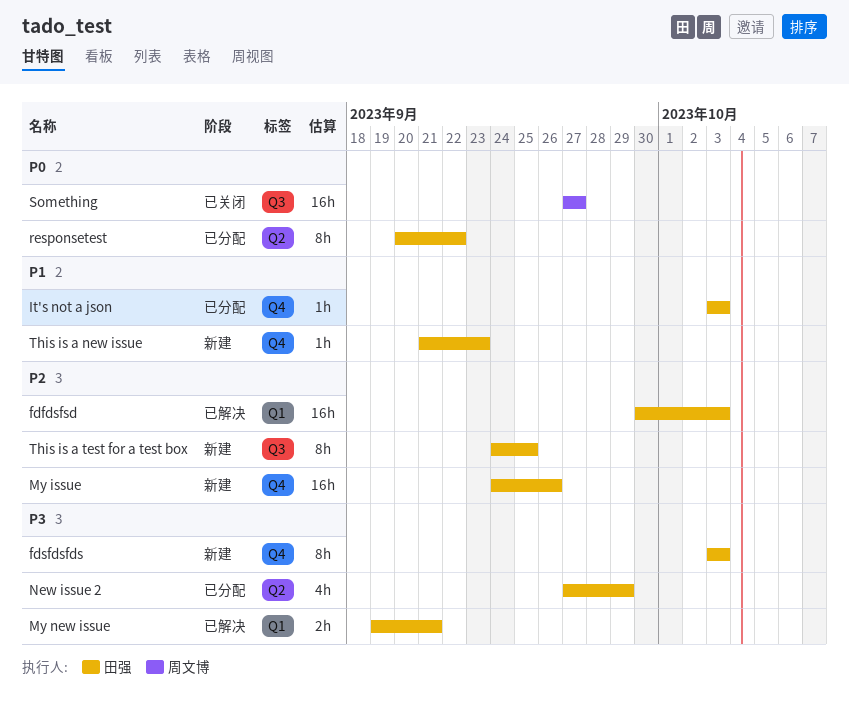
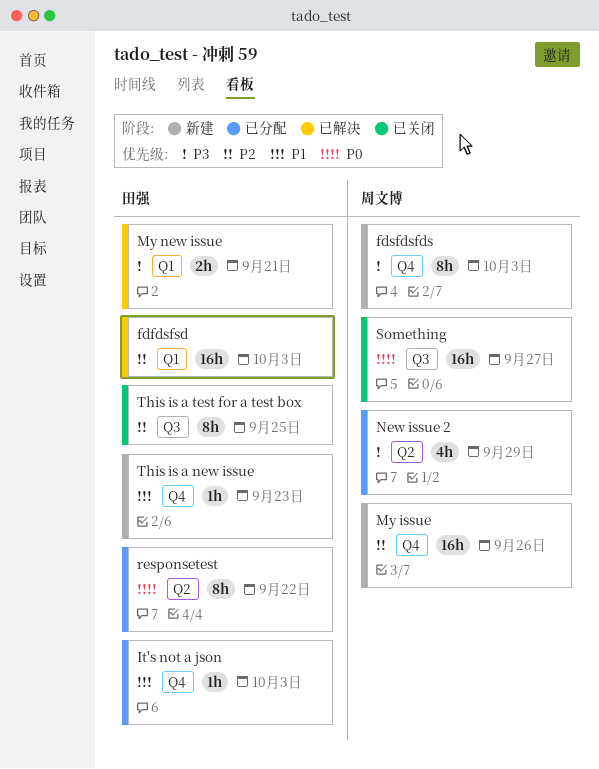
fdsfdsfds, owner: 田强 -> 周文博
My issue, owner: 田强 -> 周文博
New issue 2, owner: 田强 -> 周文博
This is a test for a test box, status: 新建 -> 已关闭

